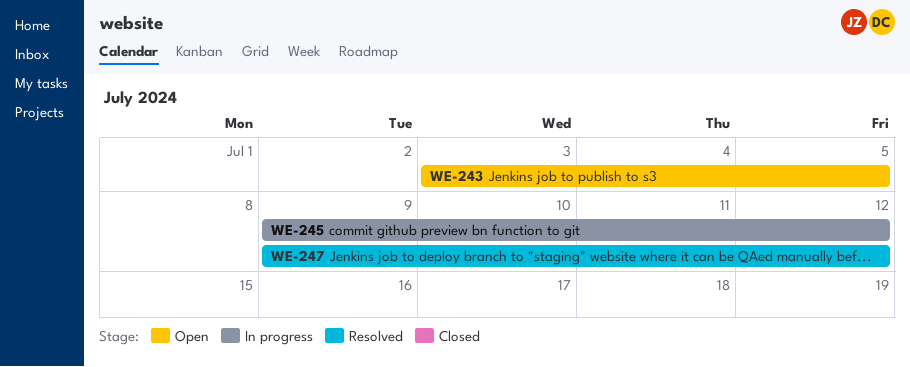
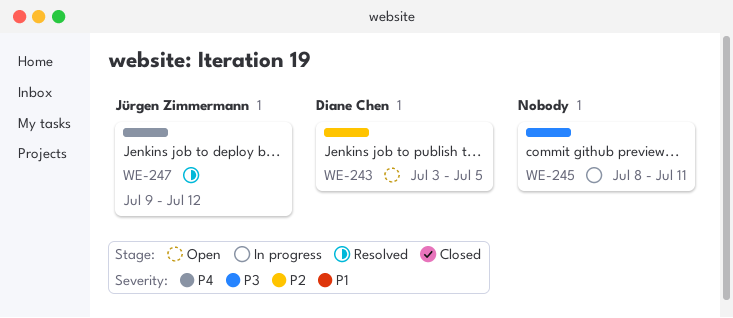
WE-245, start: Jul 9 -> Jul 8
WE-245, due: Jul 12 -> Jul 11

